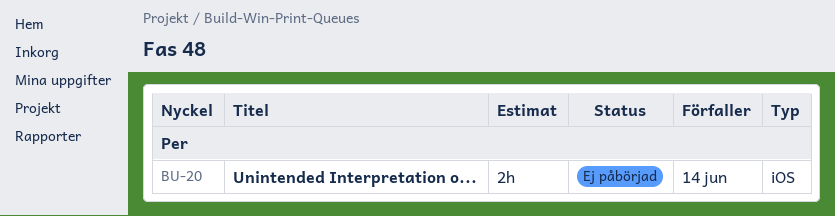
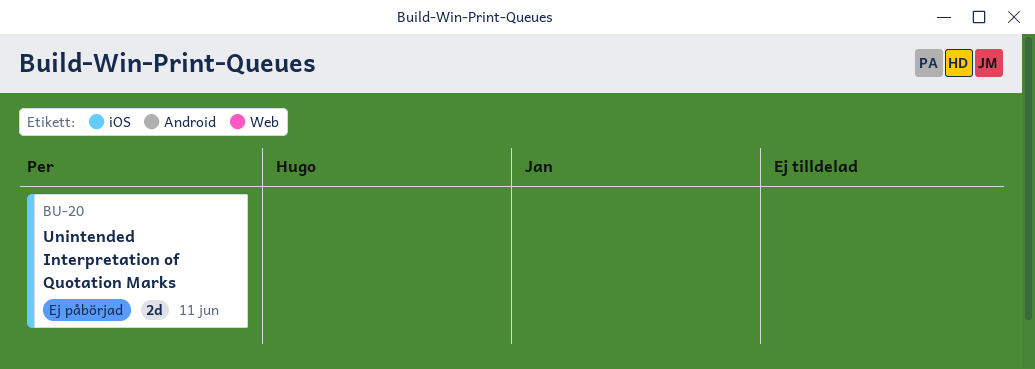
BU-20, estimate: 2h -> 2d
BU-20, due: Jun 14 -> Jun 11

